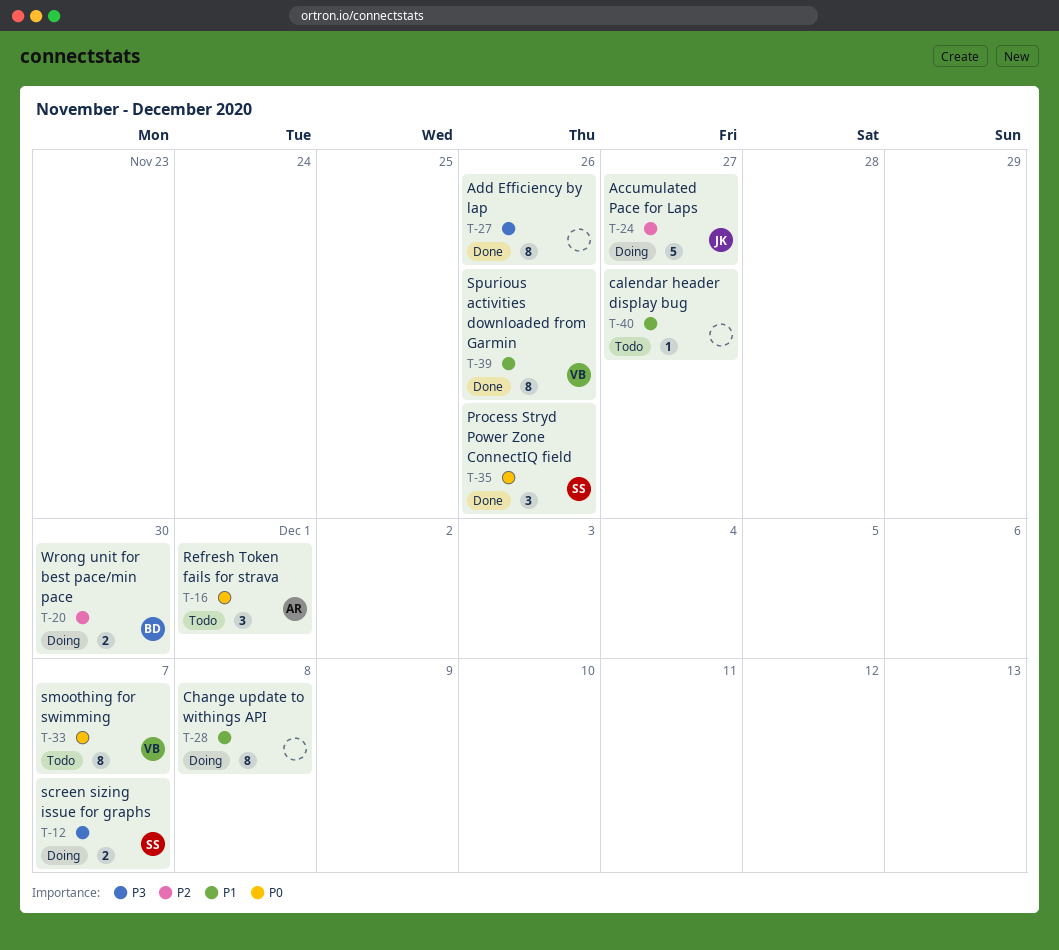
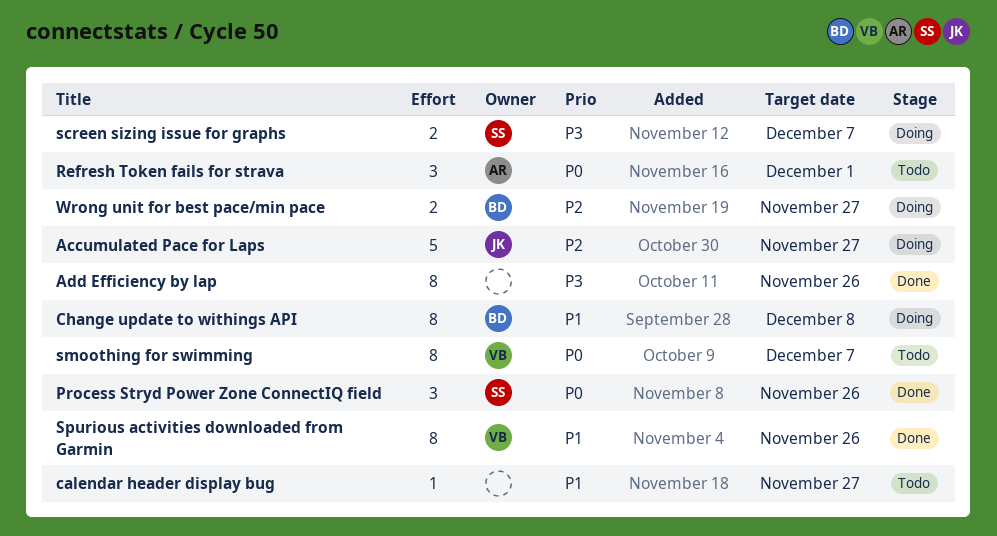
Change update to withings API, owner: none -> BD
Wrong unit for best pace/min pace, due: Nov 30 -> Nov 27

